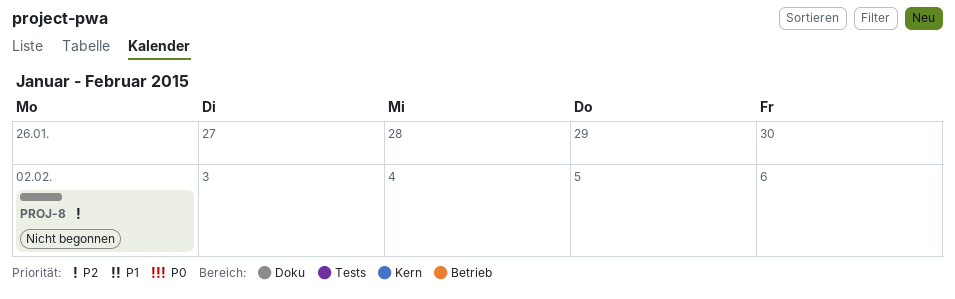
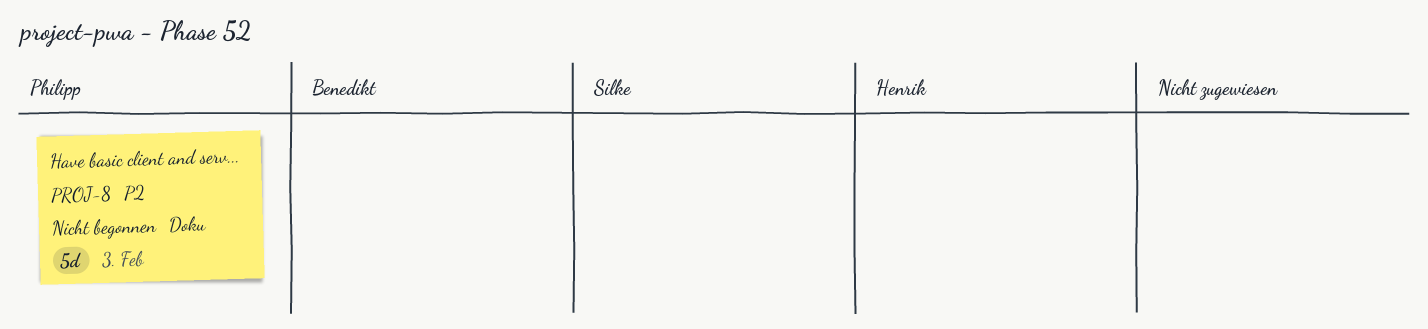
PROJ-8, due: Feb 2 -> Feb 3

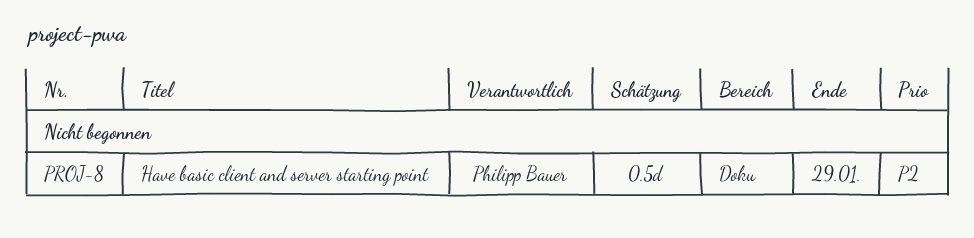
PROJ-8, estimate: 5d -> 0.5d
PROJ-8, due: Feb 3 -> Jan 29

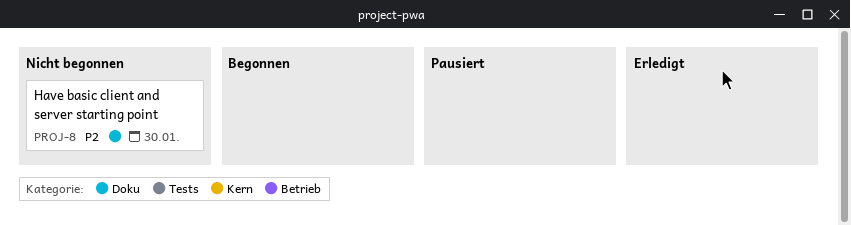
PROJ-8, due: Jan 29 -> Jan 30

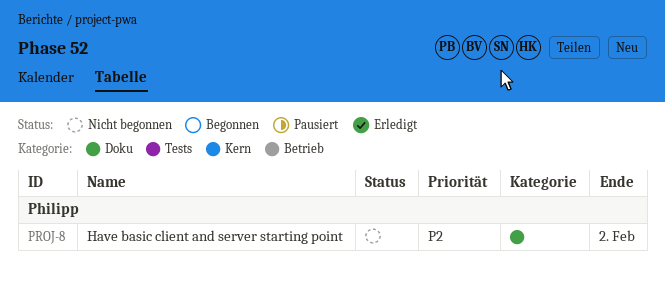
PROJ-8, due: Jan 30 -> Feb 2

